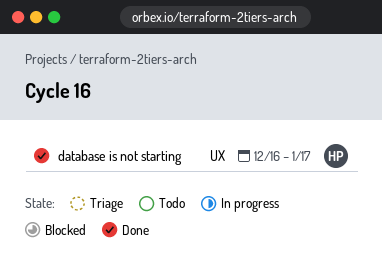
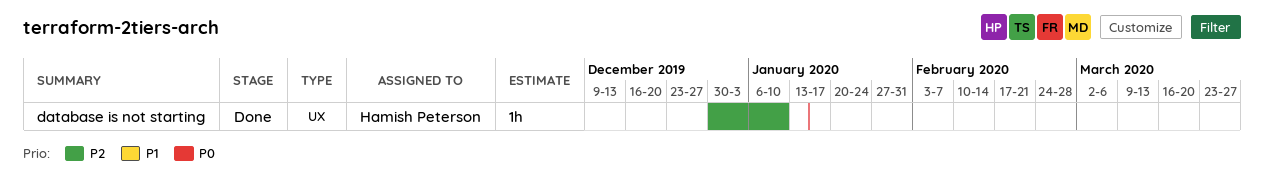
database is not starting, start: Dec 16 -> Dec 30
database is not starting, due: Jan 17 -> Jan 10

